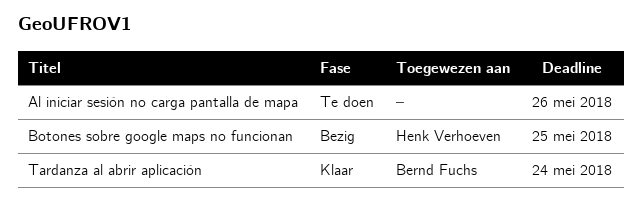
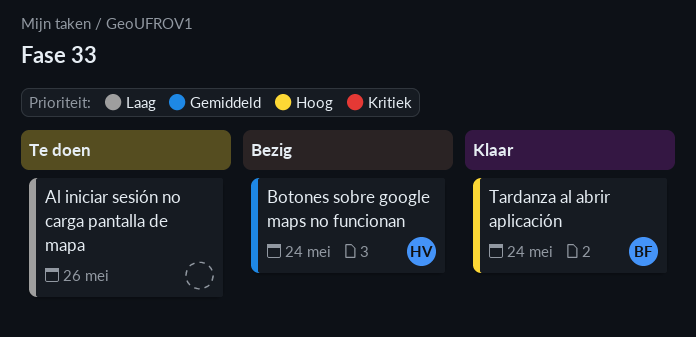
Botones sobre google maps no funcionan, due: May 25 -> May 24

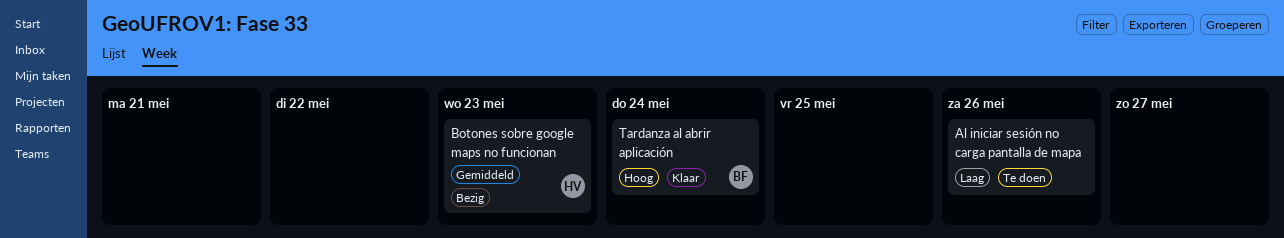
Botones sobre google maps no funcionan, due: May 24 -> May 23

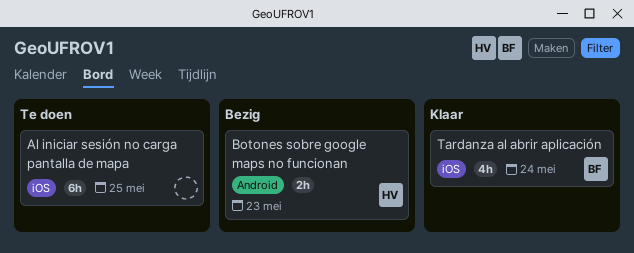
Al iniciar sesión no carga pantalla de mapa, due: May 26 -> May 25

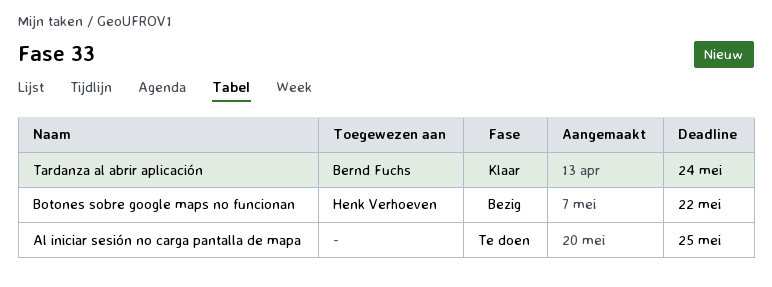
Botones sobre google maps no funcionan, due: May 23 -> May 22

